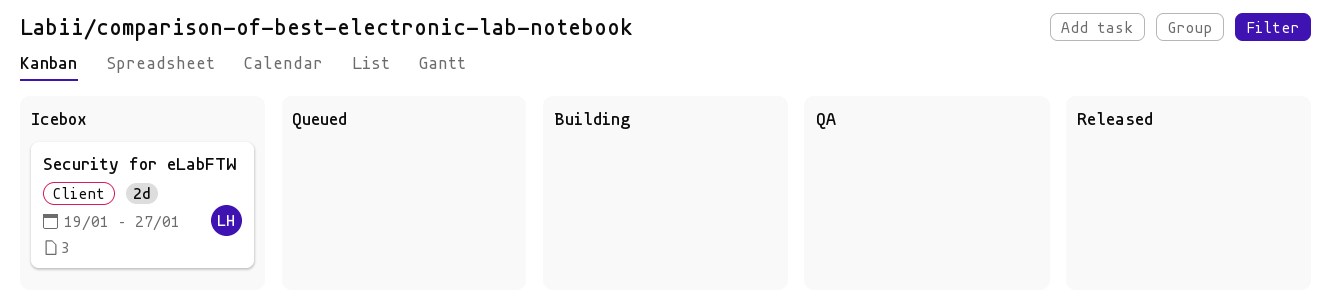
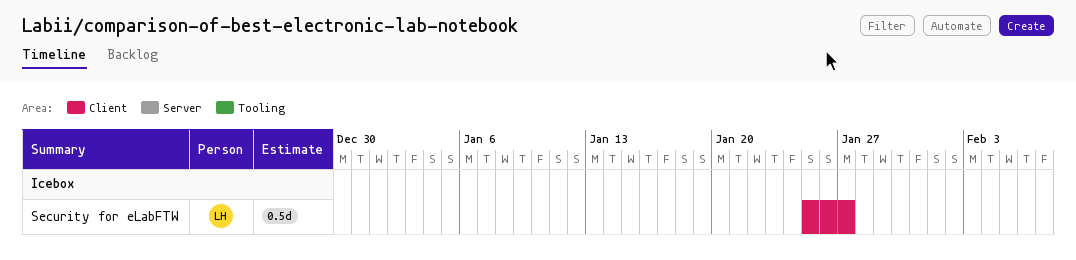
Security for eLabFTW, estimate: 2d -> 0.5d
Security for eLabFTW, start: Jan 19 -> Jan 25

